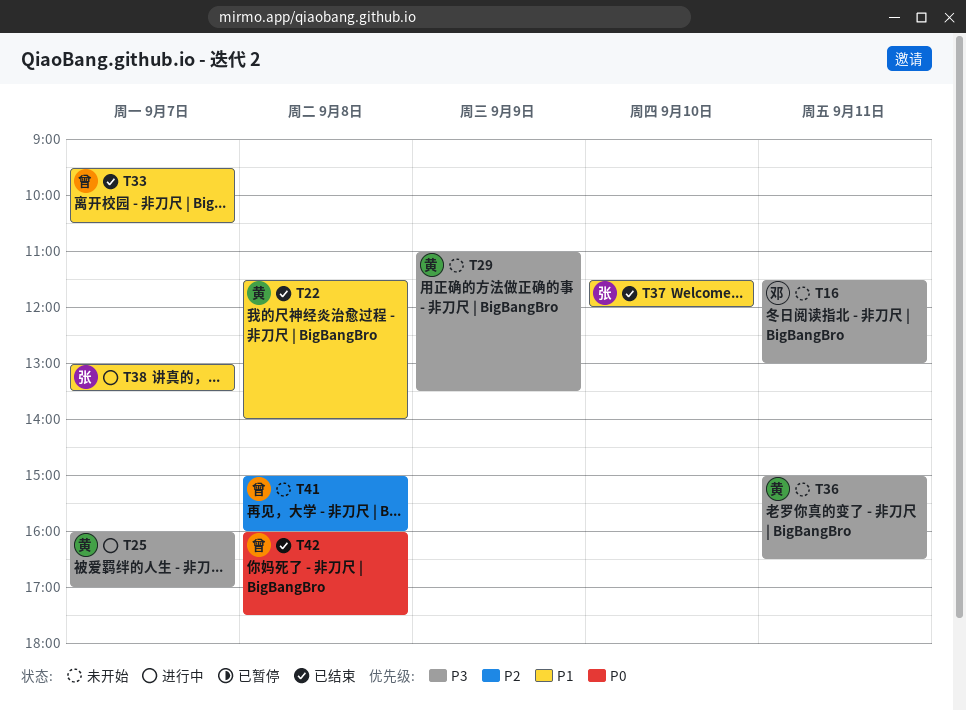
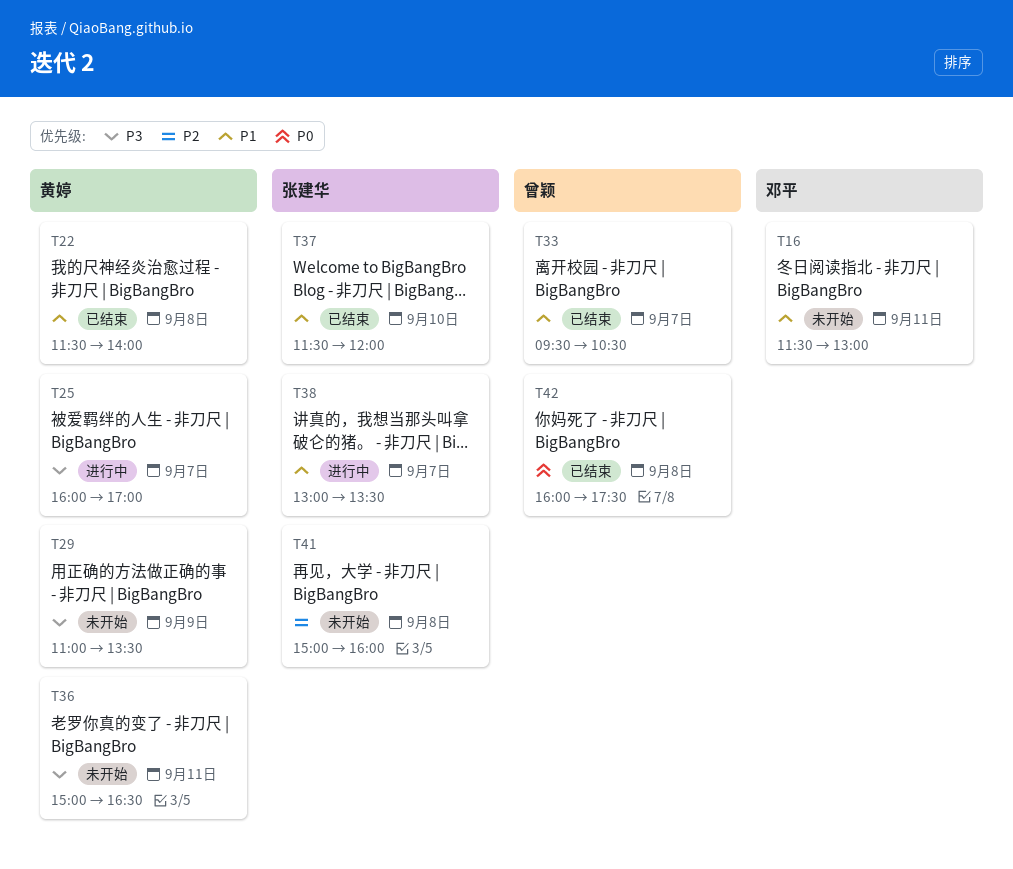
T16, priority: P3 -> P1
T41, owner: 曾颖 -> 张建华

